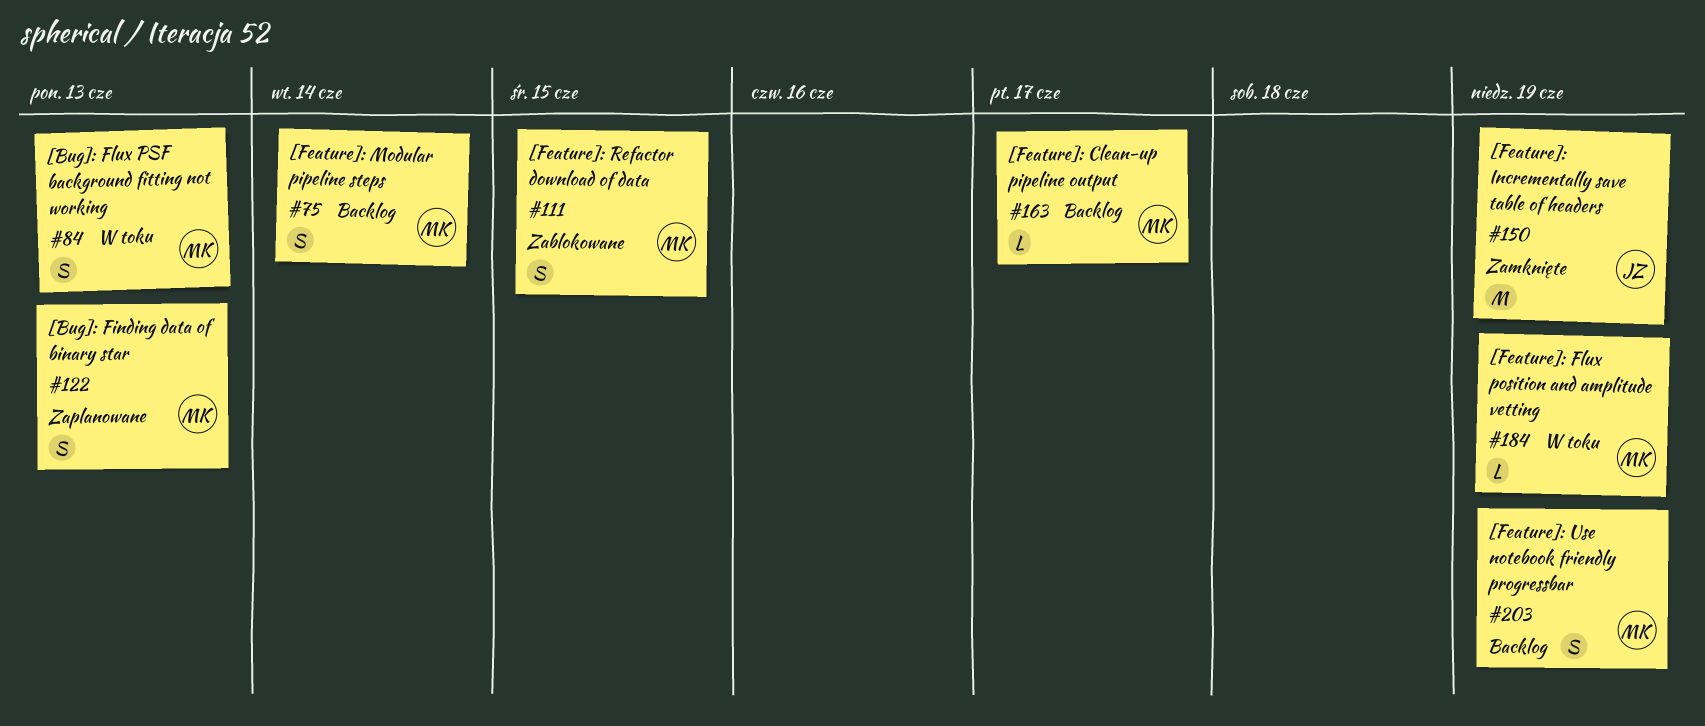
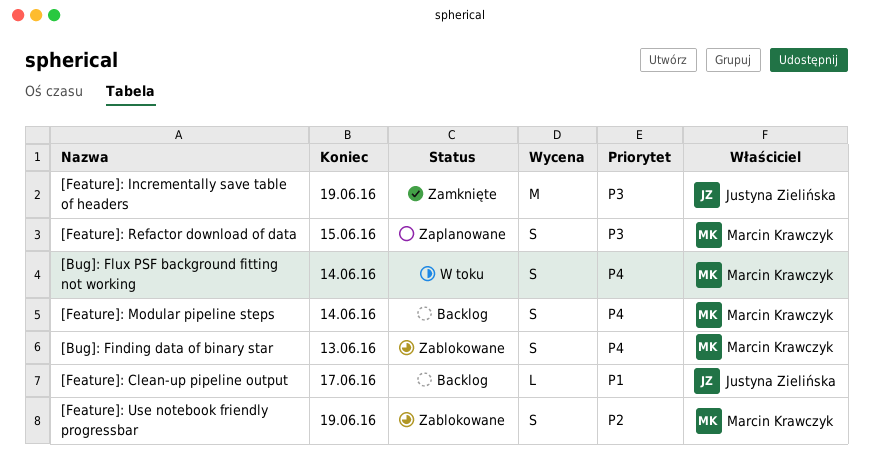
[Bug]: Finding data of binary star, status: Zaplanowane -> Zablokowane
[Bug]: Flux PSF background fitting not working, due: Jun 13 -> Jun 14
[Feature]: Clean-up pipeline output, owner: Marcin Krawczyk -> Justyna Zielińska
[Feature]: Flux position and amplitude vetting: present -> none
[Feature]: Refactor download of data, status: Zablokowane -> Zaplanowane
[Feature]: Use notebook friendly progressbar, status: Backlog -> Zablokowane

